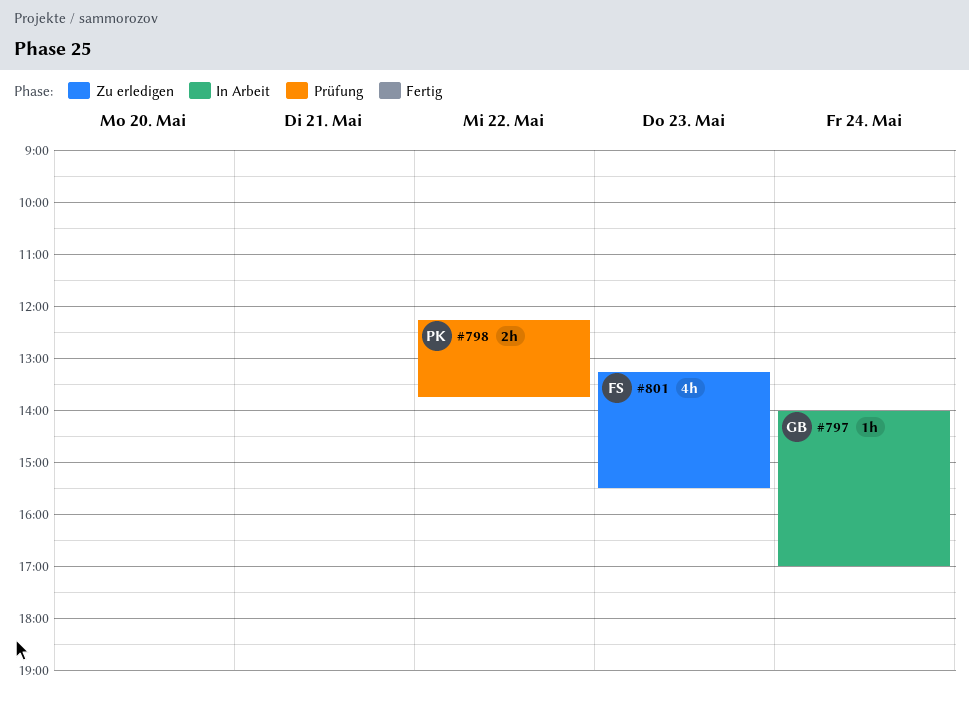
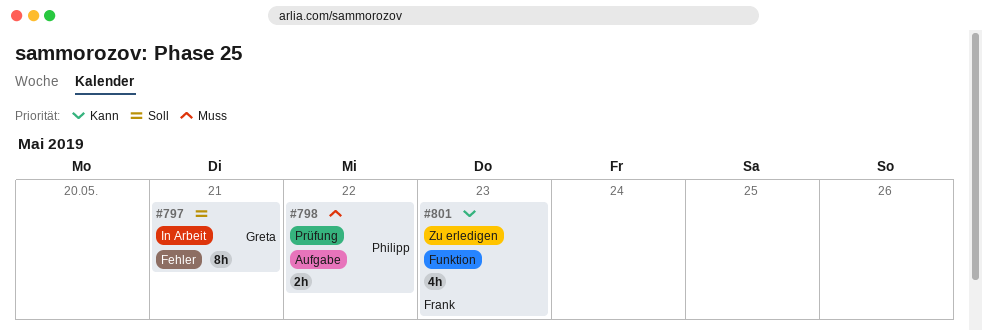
#797, estimate: 1h -> 8h
#797, day: May 24 -> May 21

